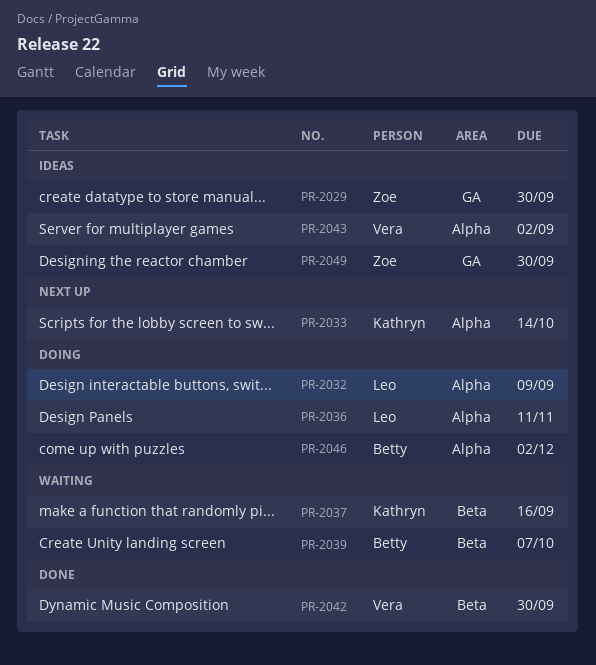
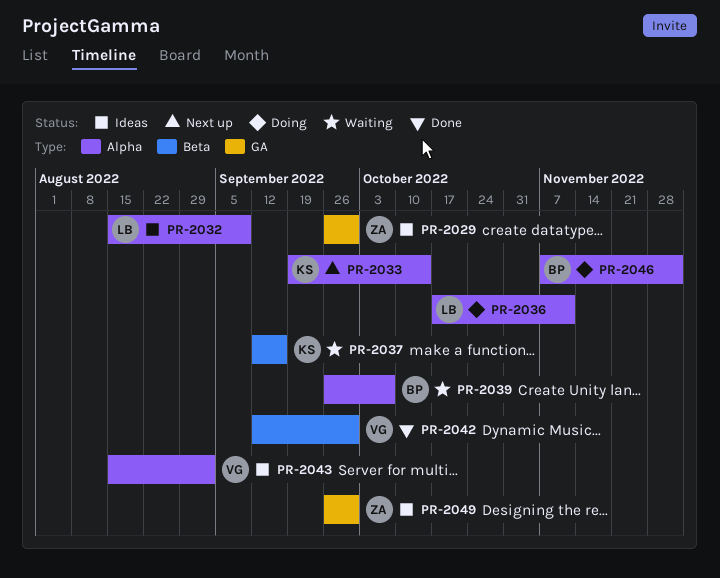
PR-2032, status: Doing -> Ideas
PR-2039, label: Beta -> Alpha

